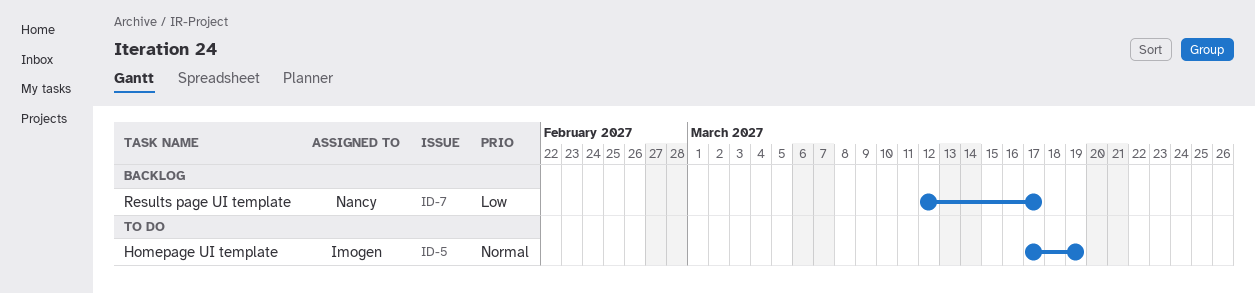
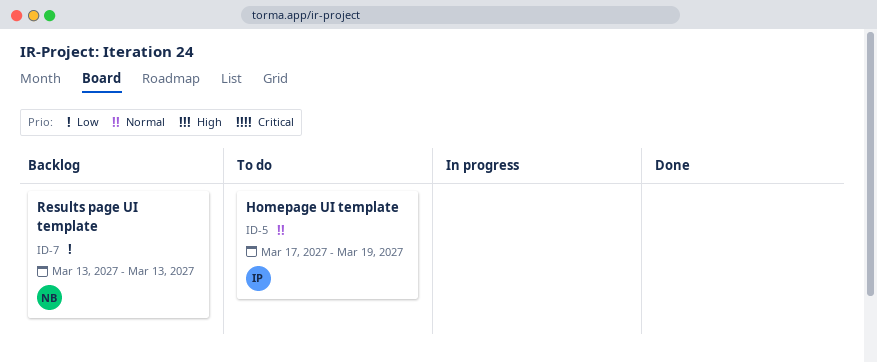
ID-7, start: Mar 12 -> Mar 13
ID-7, due: Mar 17 -> Mar 13

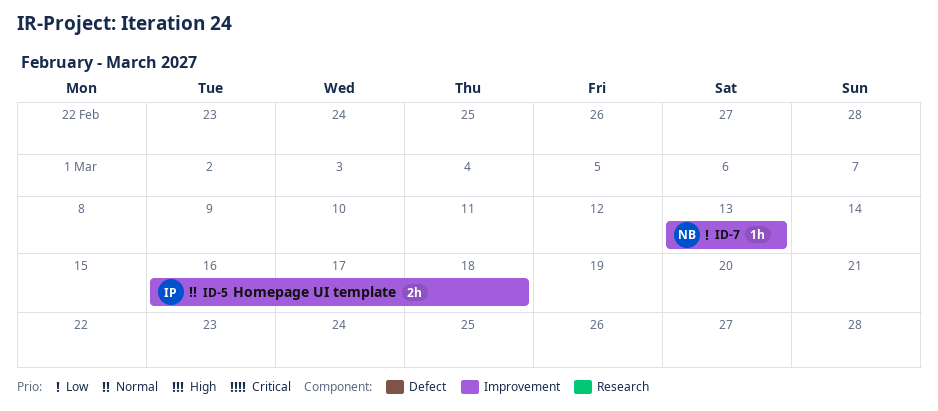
ID-5, start: Mar 17 -> Mar 16
ID-5, due: Mar 19 -> Mar 18

